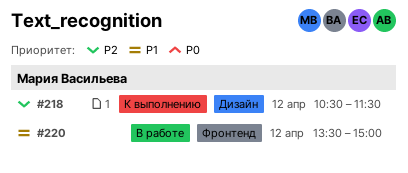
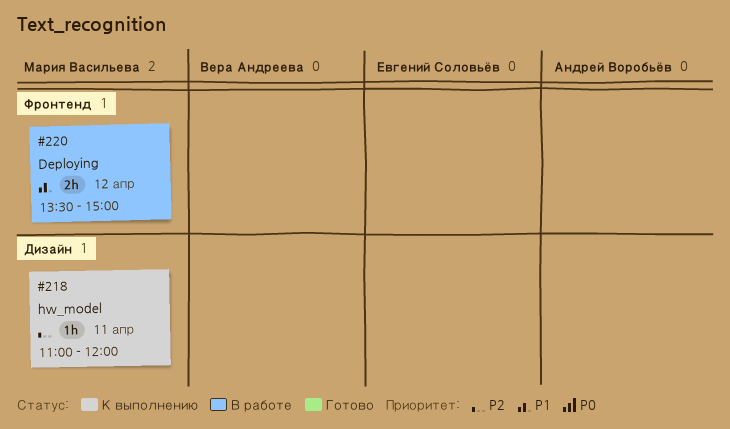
#218, day: Apr 12 -> Apr 11
#218, begins: 10:30 -> 11:00
#218, ends: 11:30 -> 12:00

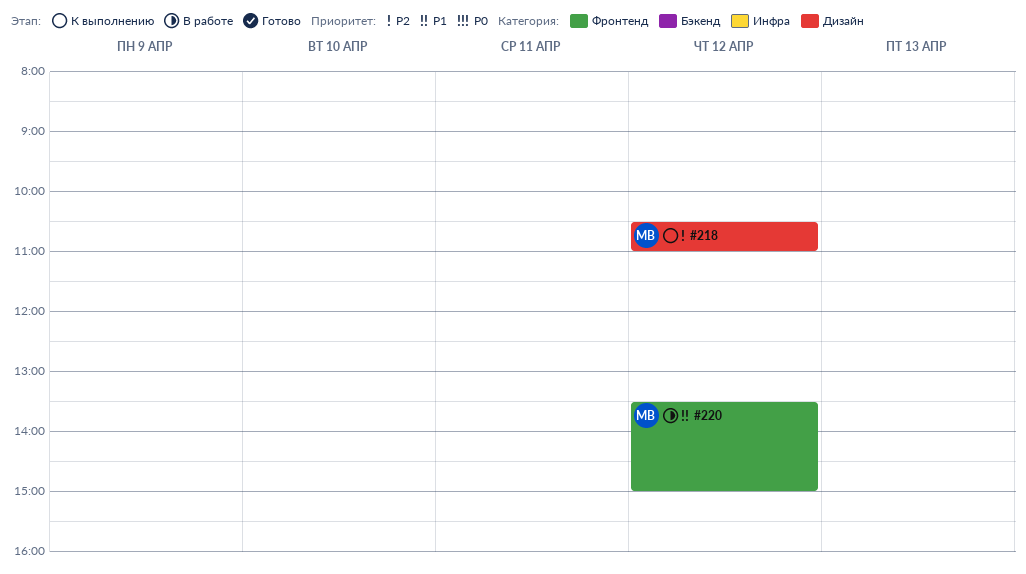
#218, day: Apr 11 -> Apr 12
#218, begins: 11:00 -> 10:30
#218, ends: 12:00 -> 11:00

